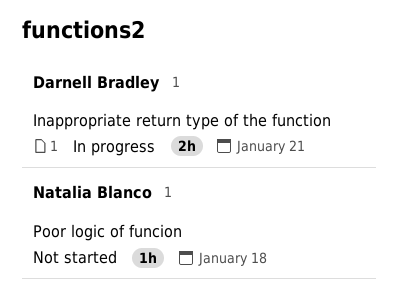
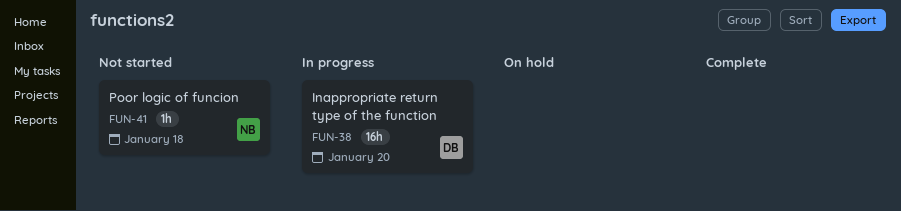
Inappropriate return type of the function, estimate: 2h -> 16h
Inappropriate return type of the function, due: Jan 21 -> Jan 20

